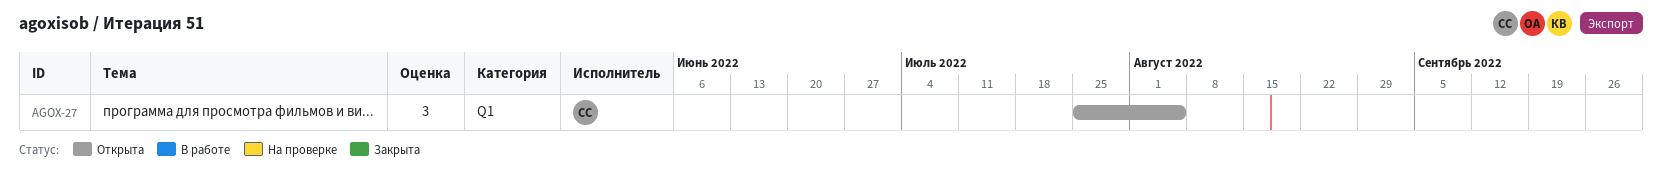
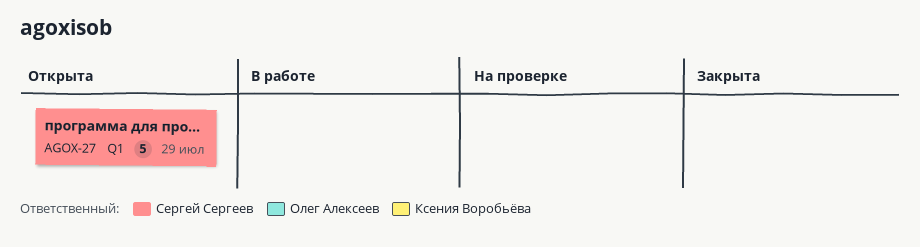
AGOX-27, estimate: 3 -> 5
AGOX-27, due: Aug 5 -> Jul 29

